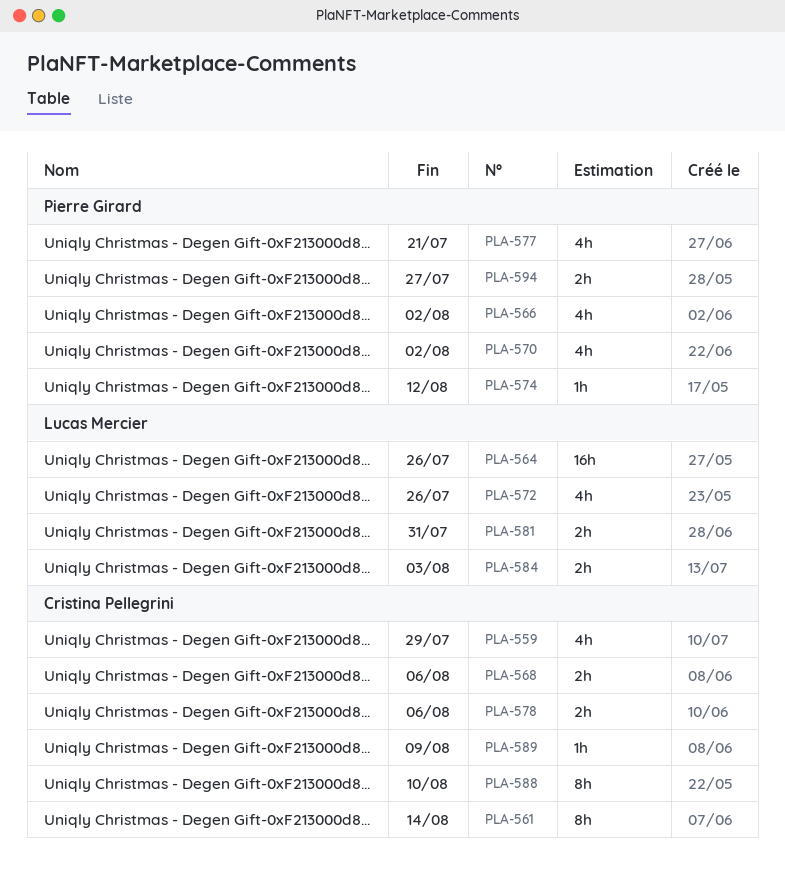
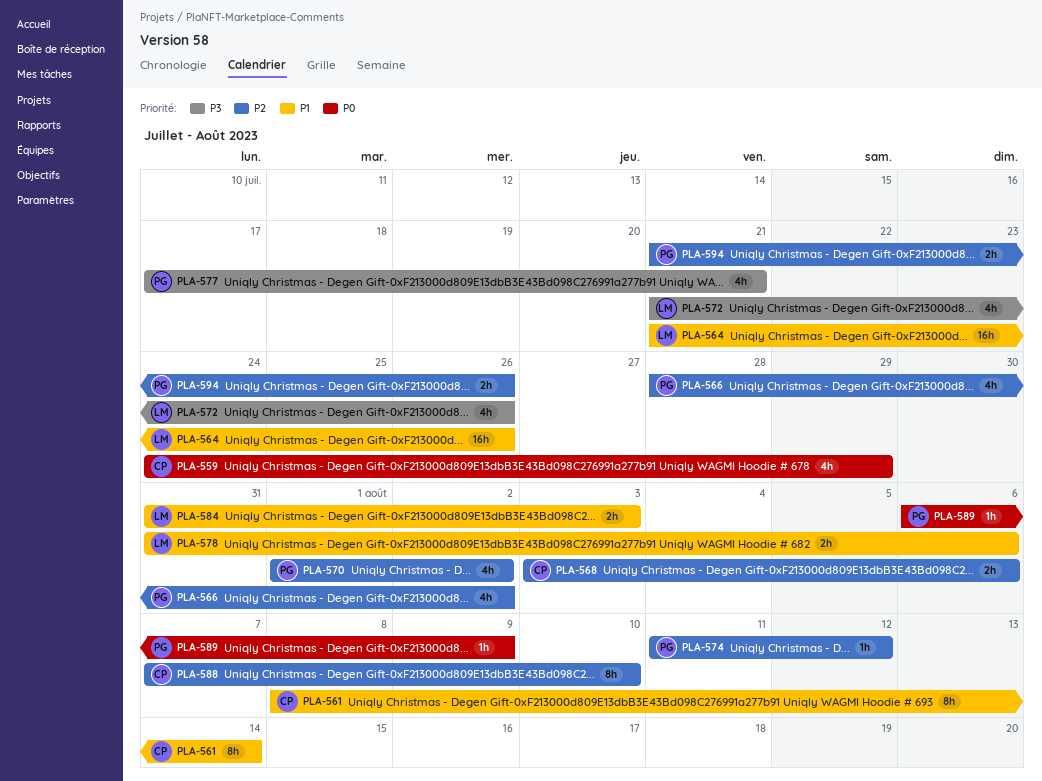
PLA-578, owner: Cristina Pellegrini -> Lucas Mercier
PLA-581: present -> none
PLA-589, owner: Cristina Pellegrini -> Pierre Girard
PLA-594, due: Jul 27 -> Jul 26

